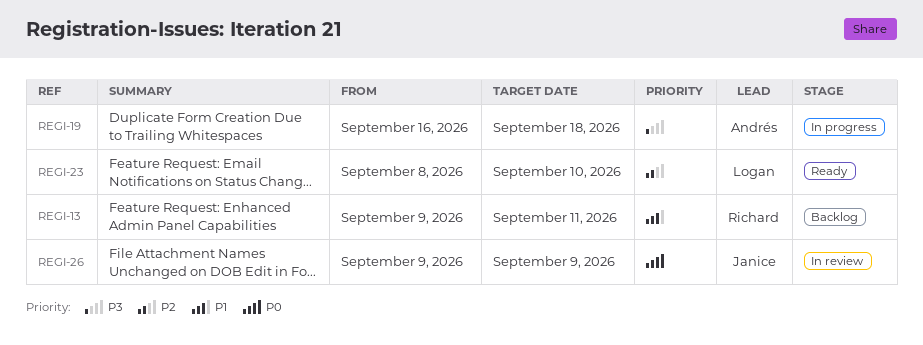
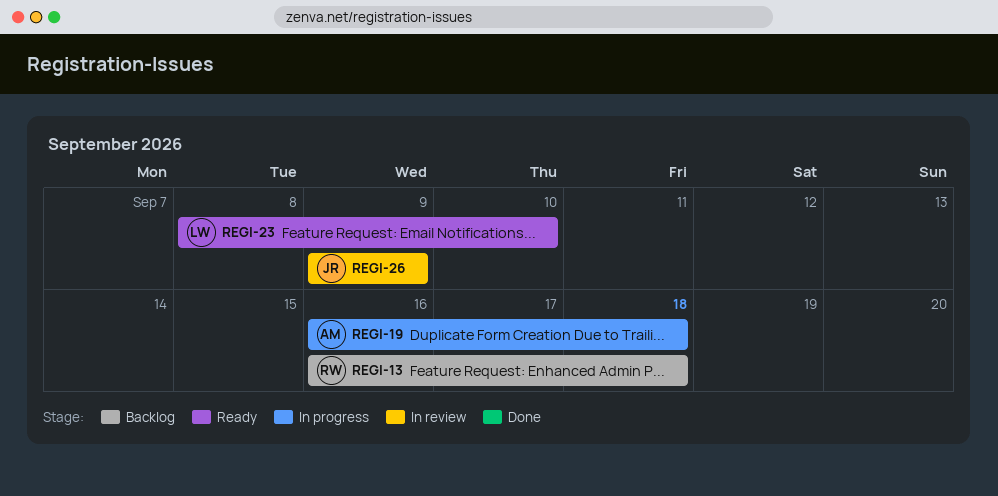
REGI-13, start: Sep 9 -> Sep 16
REGI-13, due: Sep 11 -> Sep 18

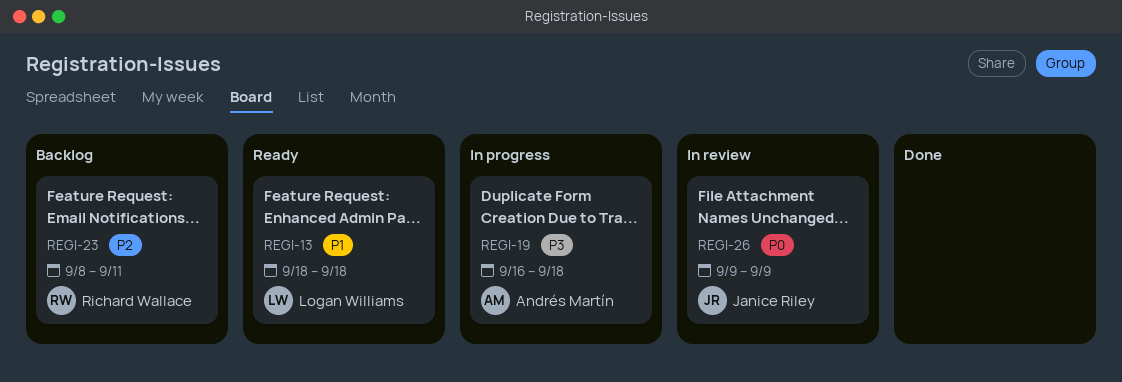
REGI-13, status: Backlog -> Ready
REGI-13, owner: Richard Wallace -> Logan Williams
REGI-13, start: Sep 16 -> Sep 18
REGI-23, status: Ready -> Backlog
REGI-23, owner: Logan Williams -> Richard Wallace
REGI-23, due: Sep 10 -> Sep 11

